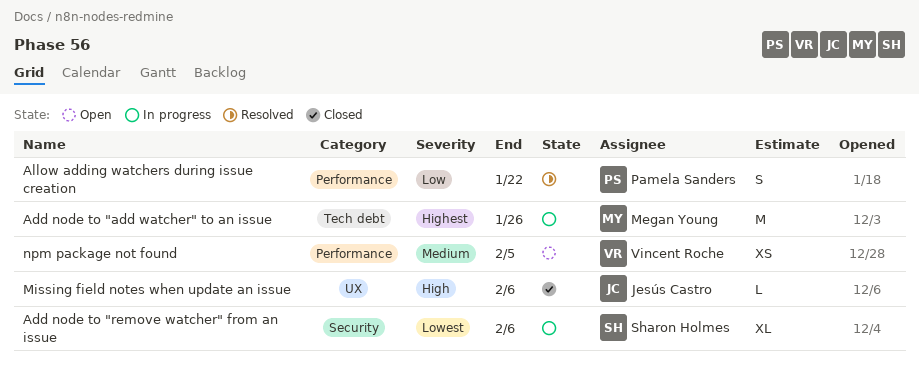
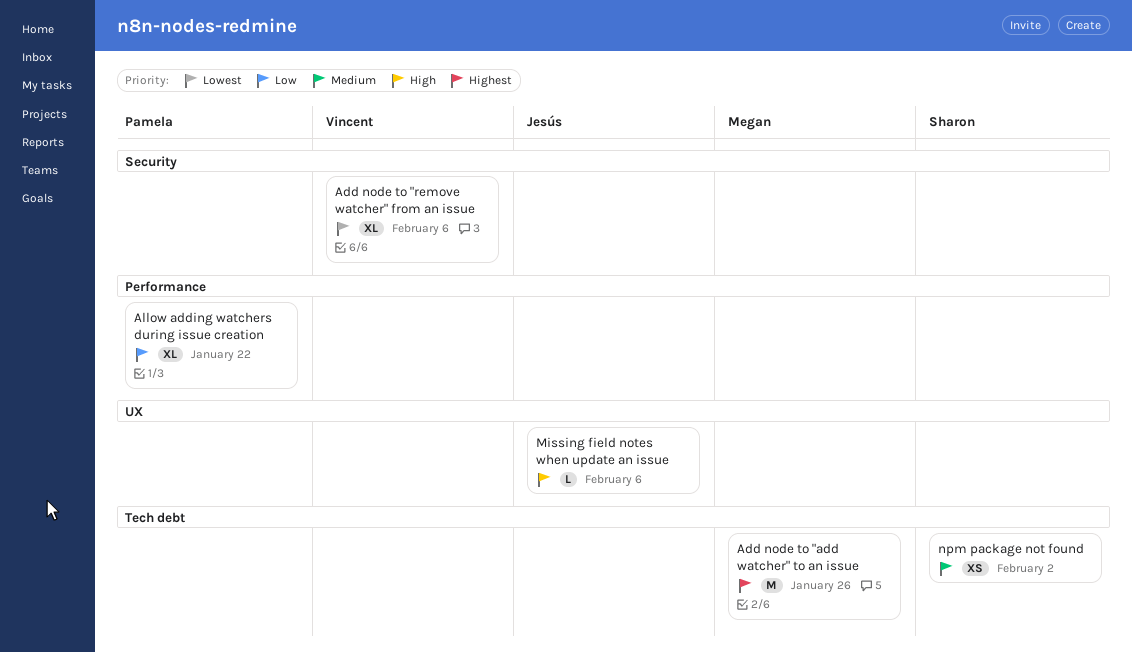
Add node to "remove watcher" from an issue, owner: Sharon Holmes -> Vincent Roche
Allow adding watchers during issue creation, estimate: S -> XL
npm package not found, owner: Vincent Roche -> Sharon Holmes
npm package not found, label: Performance -> Tech debt
npm package not found, due: Feb 5 -> Feb 2

